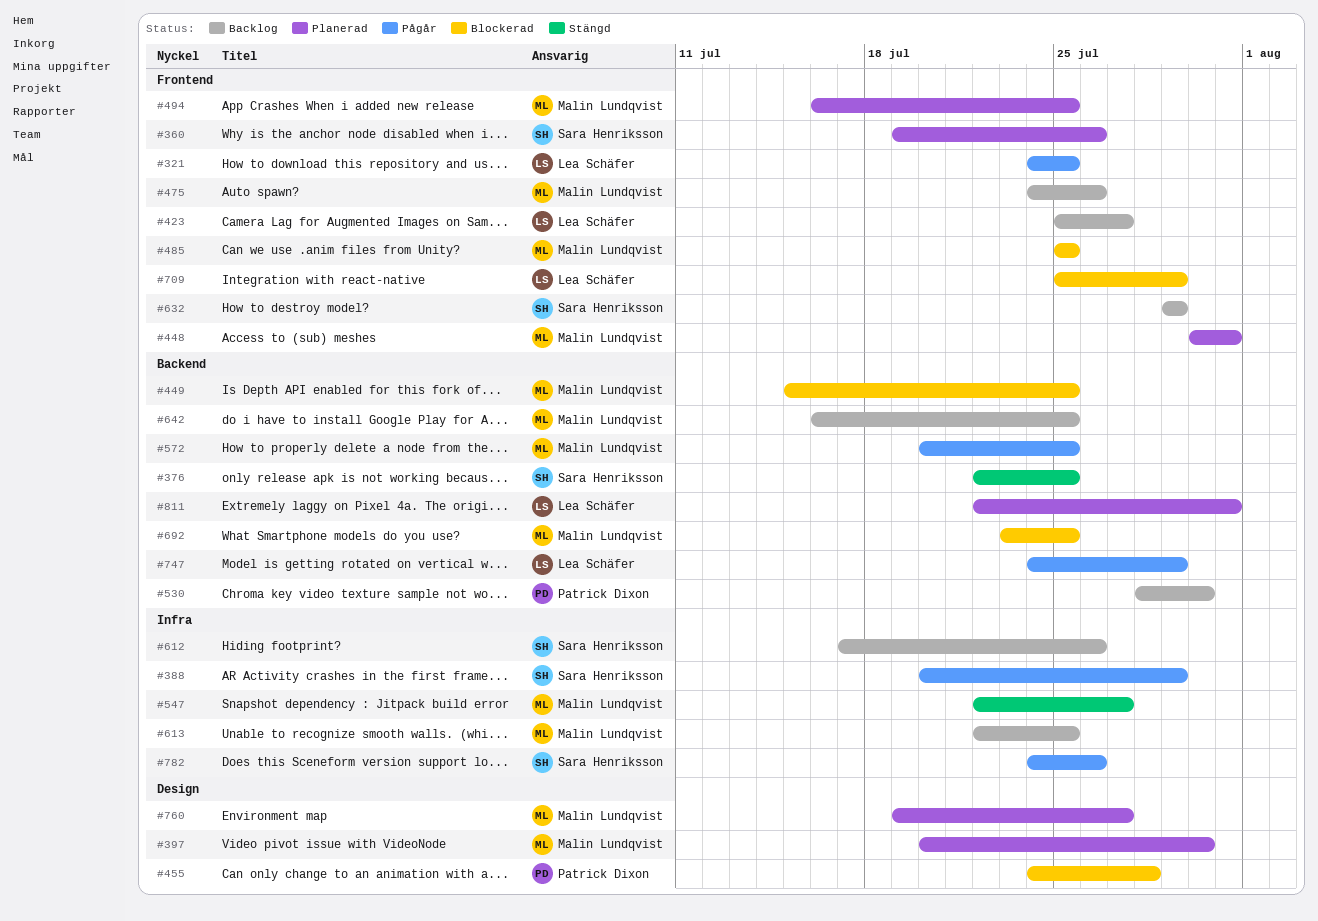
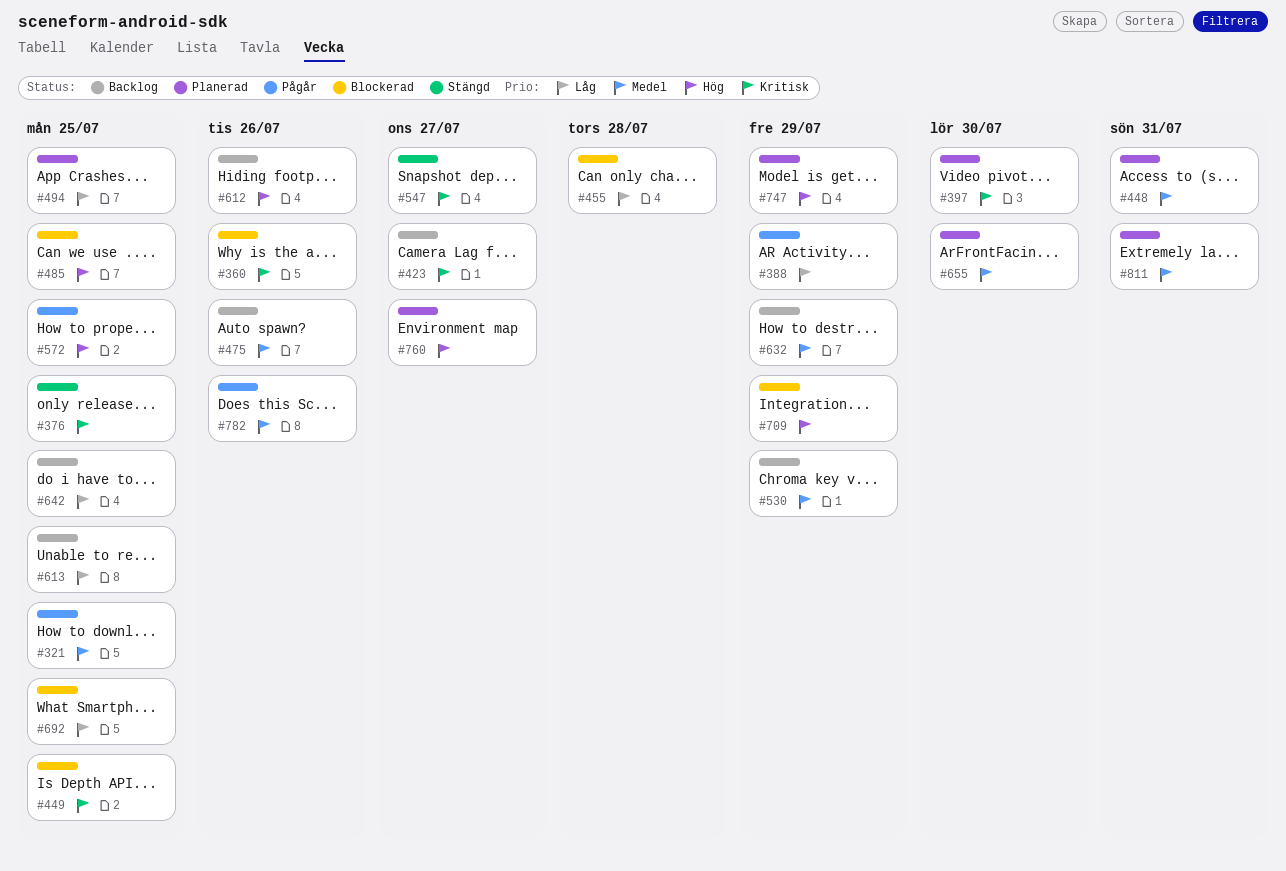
#360, status: Planerad -> Blockerad
#530, due: Jul 30 -> Jul 29
#655: none -> present
#747, status: Pågår -> Planerad

